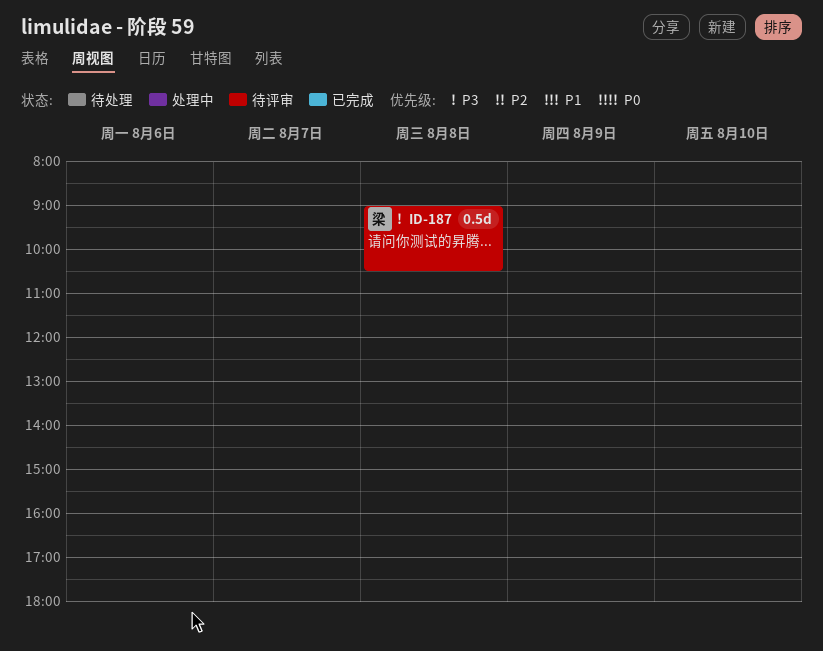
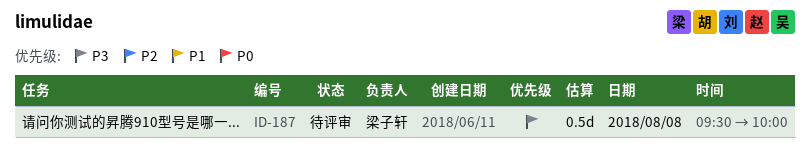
ID-187, begins: 09:00 -> 09:30
ID-187, ends: 10:30 -> 10:00

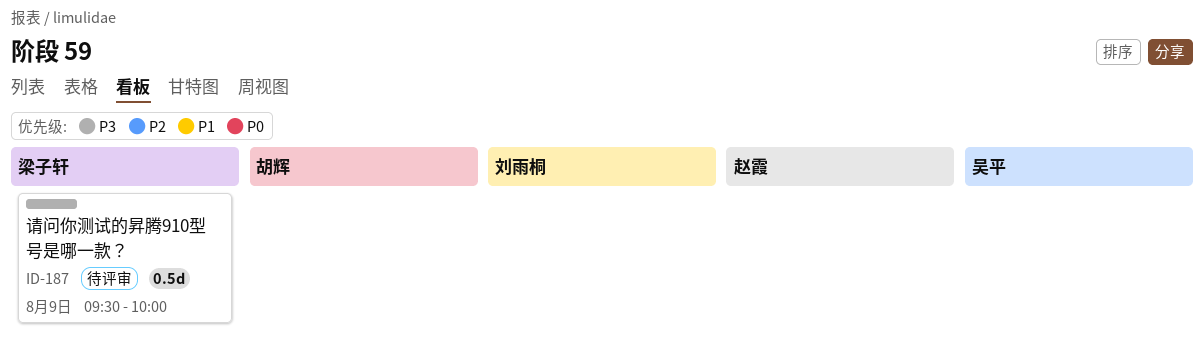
ID-187, day: Aug 8 -> Aug 9

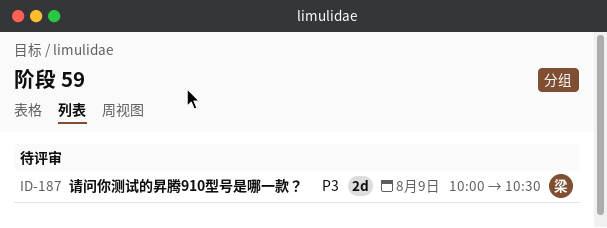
ID-187, estimate: 0.5d -> 2d
ID-187, begins: 09:30 -> 10:00
ID-187, ends: 10:00 -> 10:30

